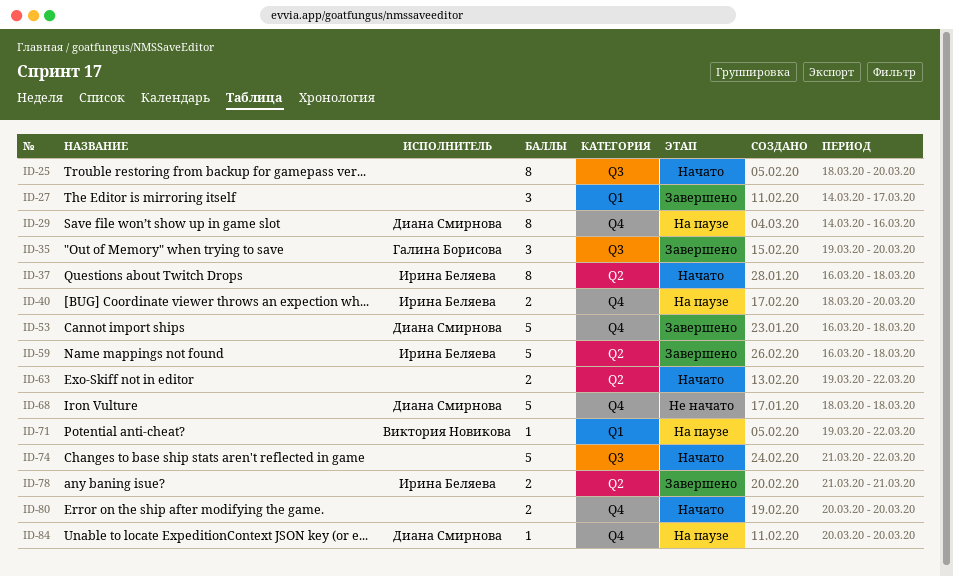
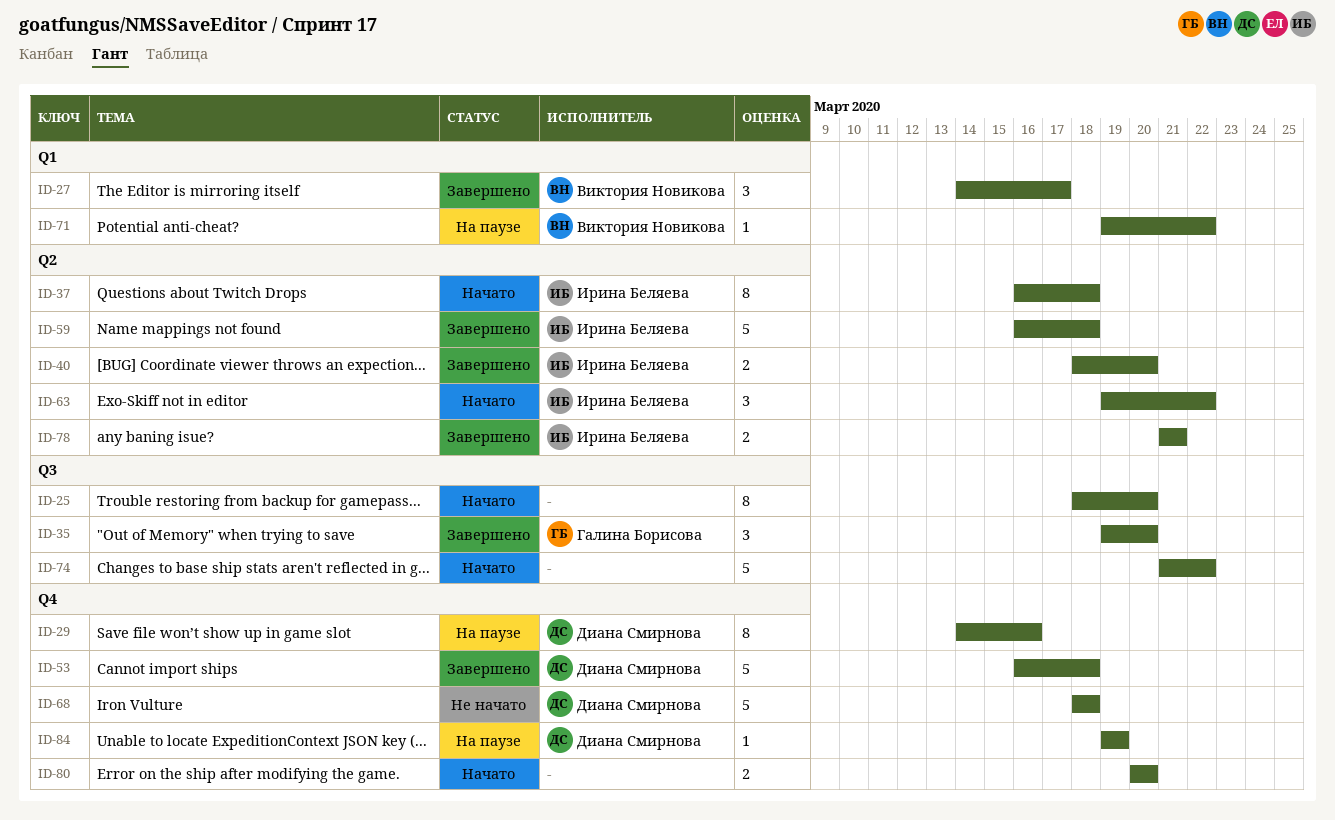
ID-27, owner: none -> Виктория Новикова
ID-40, status: На паузе -> Завершено
ID-40, label: Q4 -> Q2
ID-63, owner: none -> Ирина Беляева
ID-63, estimate: 2 -> 3
ID-84, start: Mar 20 -> Mar 19
ID-84, due: Mar 20 -> Mar 19

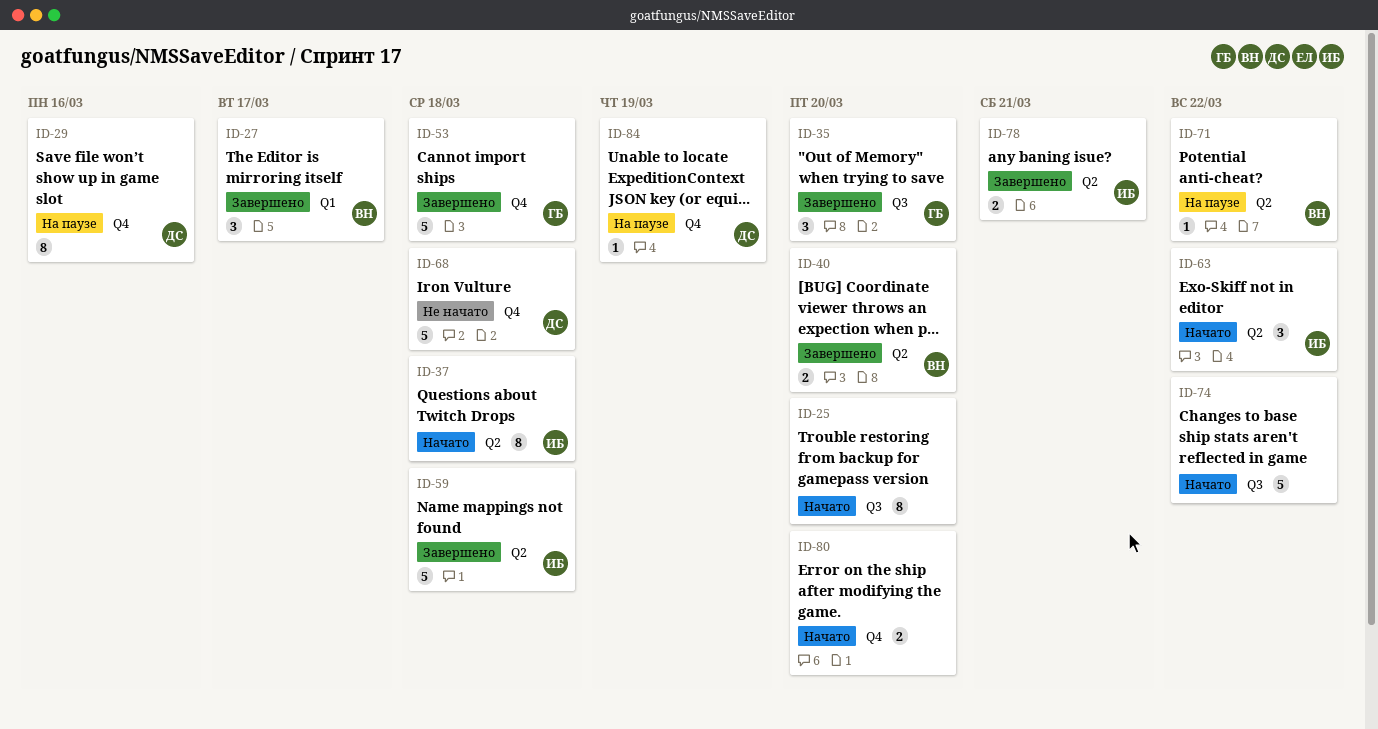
ID-40, owner: Ирина Беляева -> Виктория Новикова
ID-53, owner: Диана Смирнова -> Галина Борисова
ID-71, label: Q1 -> Q2

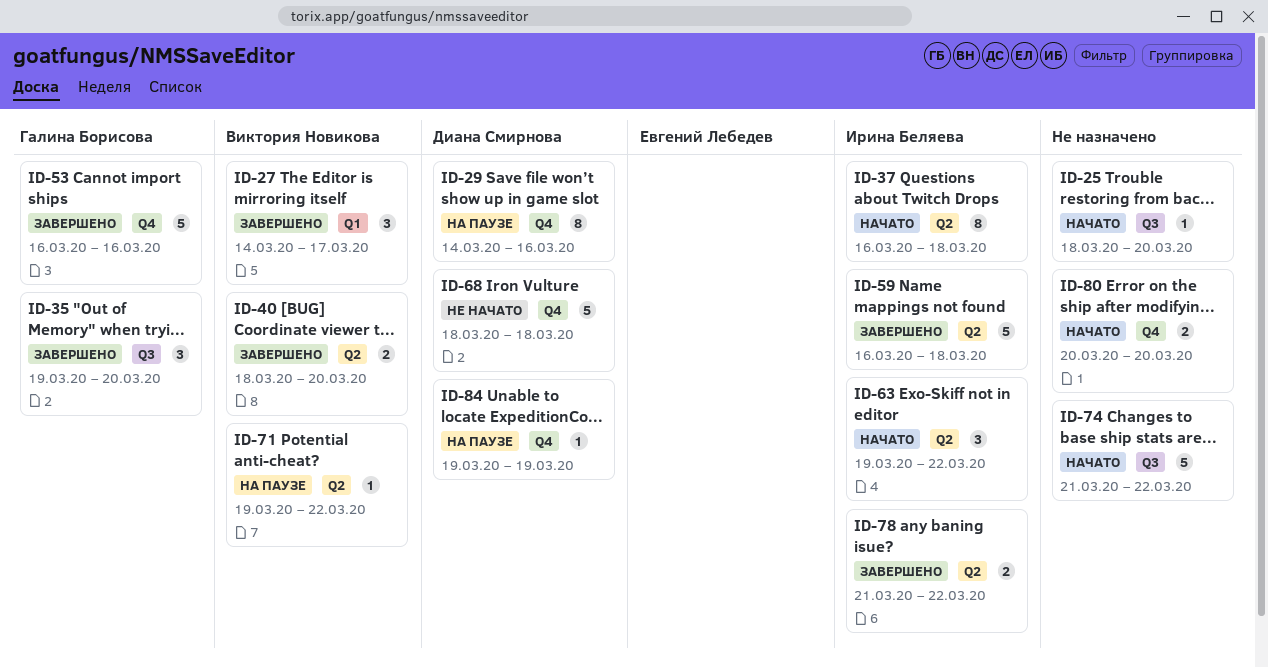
ID-25, estimate: 8 -> 1
ID-53, due: Mar 18 -> Mar 16
ID-78, due: Mar 21 -> Mar 22

